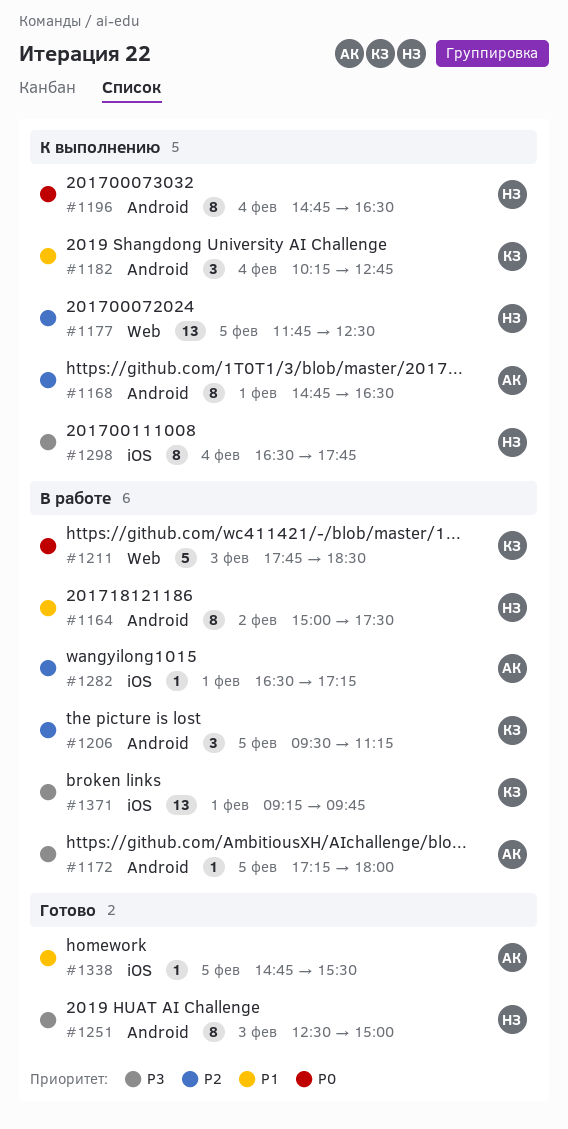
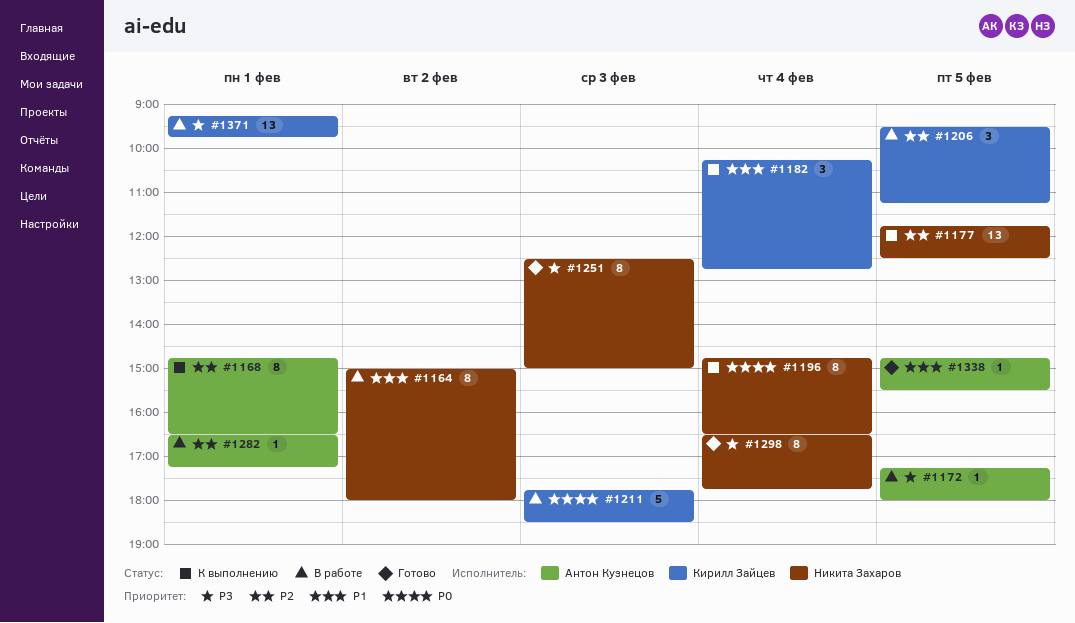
#1164, ends: 17:30 -> 18:00
#1298, status: К выполнению -> Готово

